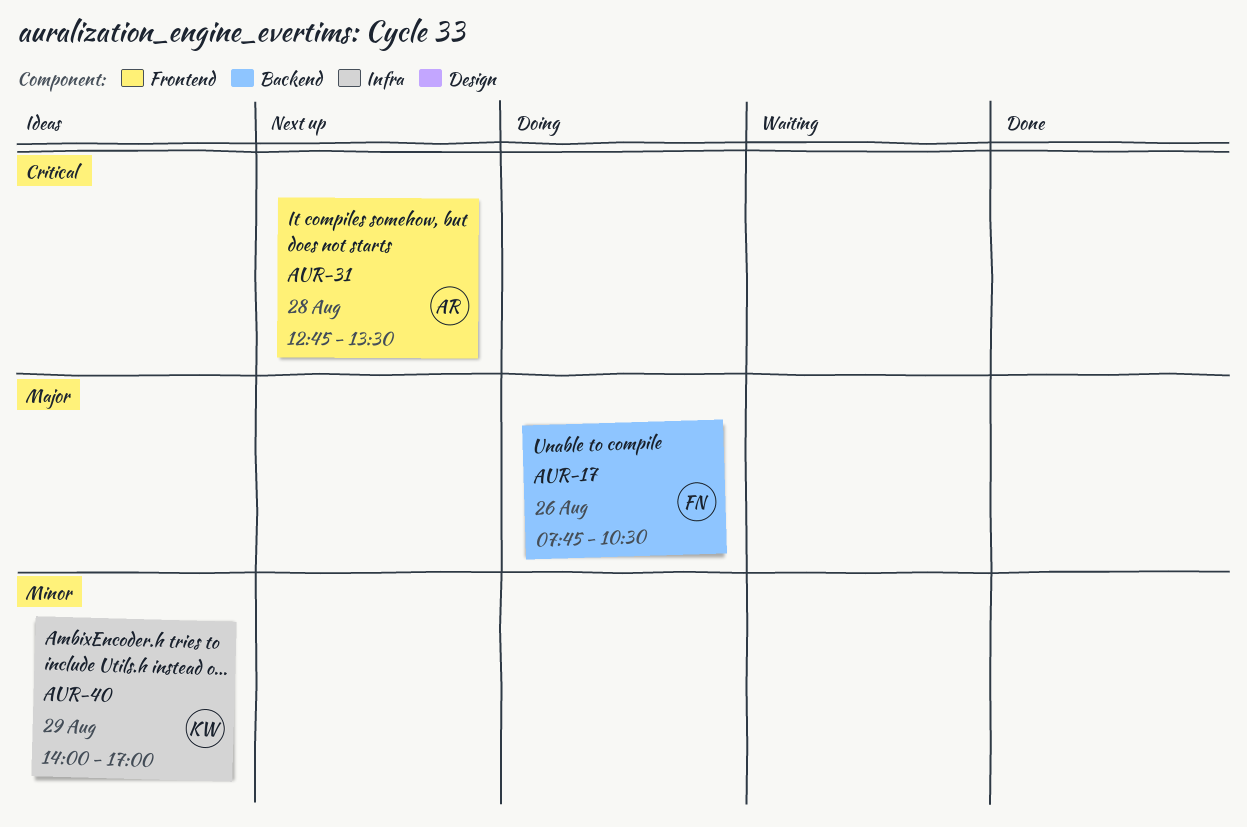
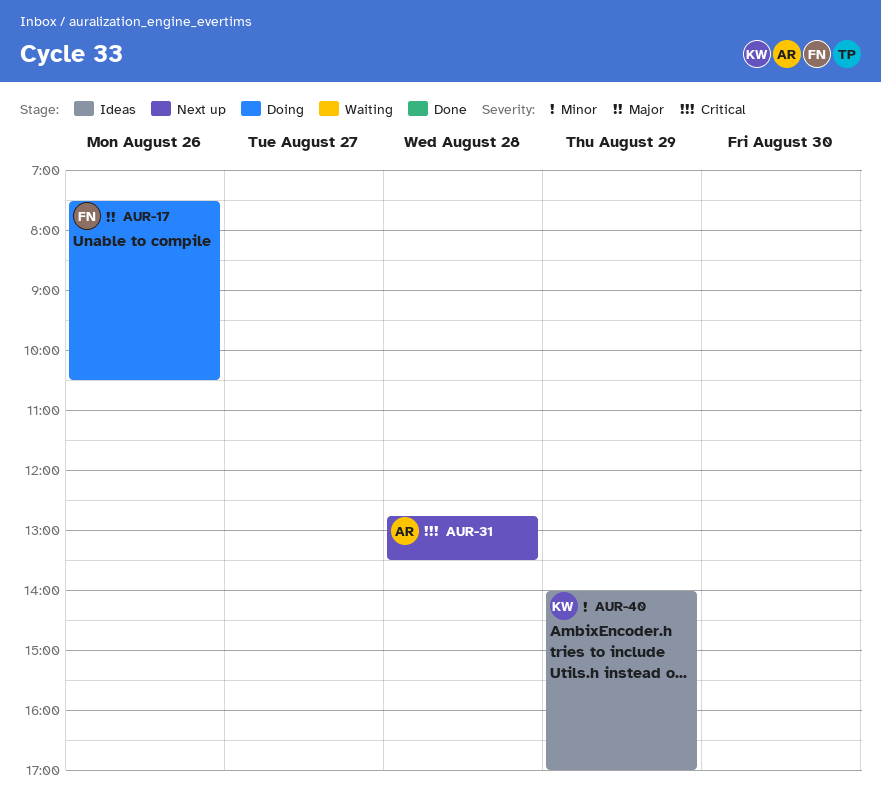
AUR-17, begins: 07:45 -> 07:30

